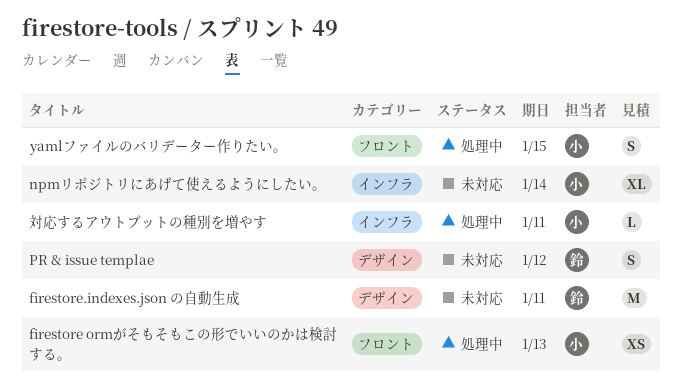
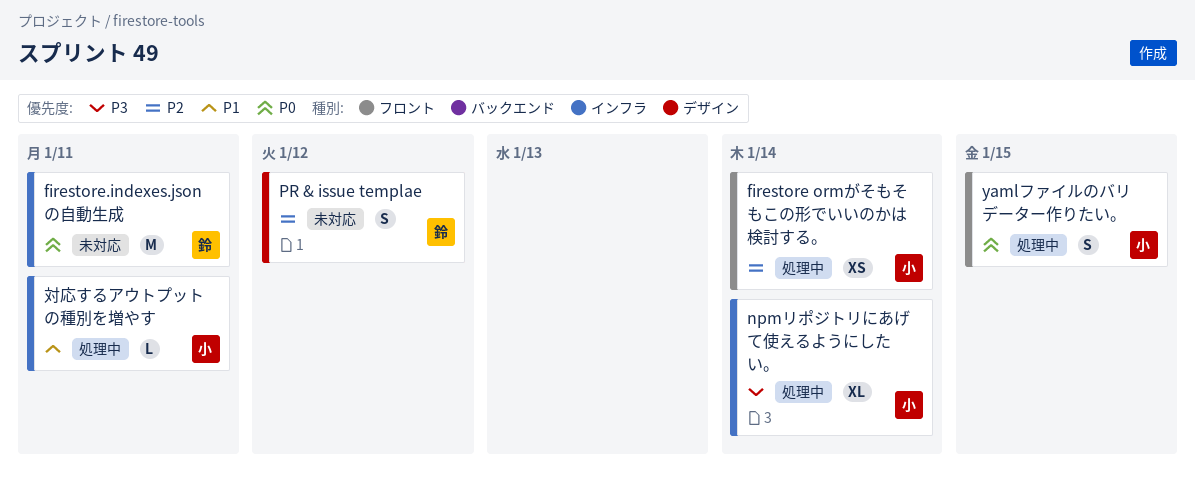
firestore ormがそもそもこの形でいいのかは検討する。, due: Jan 13 -> Jan 14
firestore.indexes.json の自動生成, label: デザイン -> インフラ
npmリポジトリにあげて使えるようにしたい。, status: 未対応 -> 処理中

